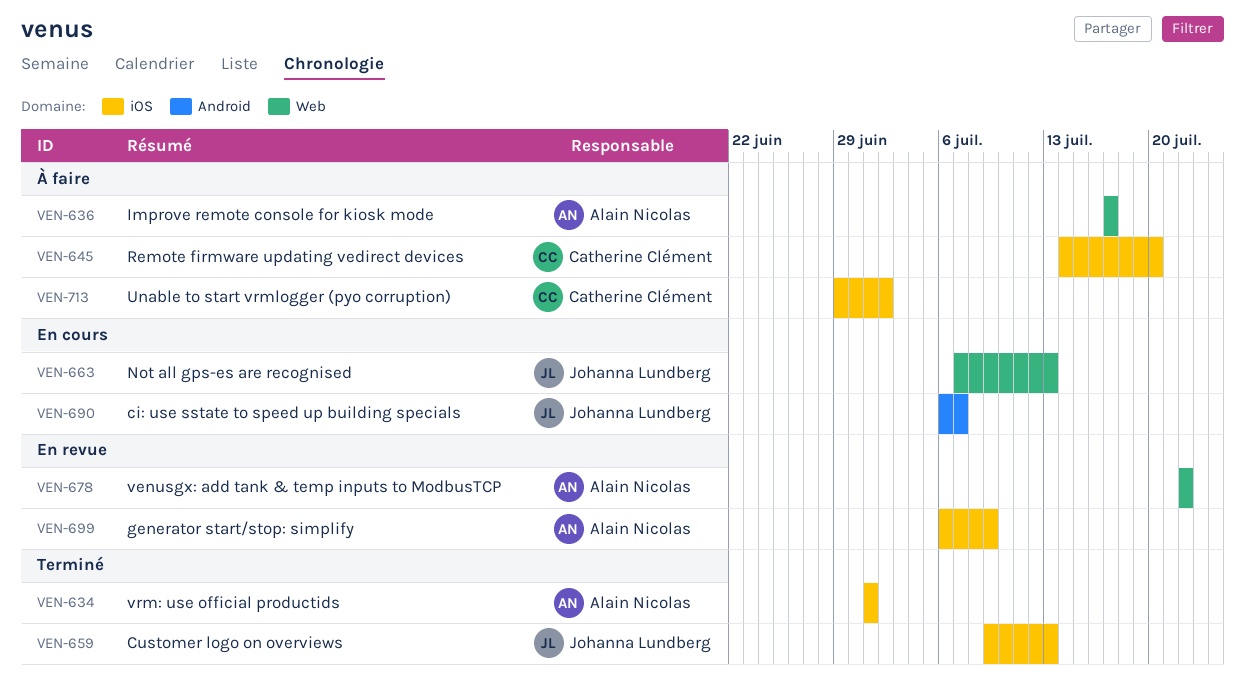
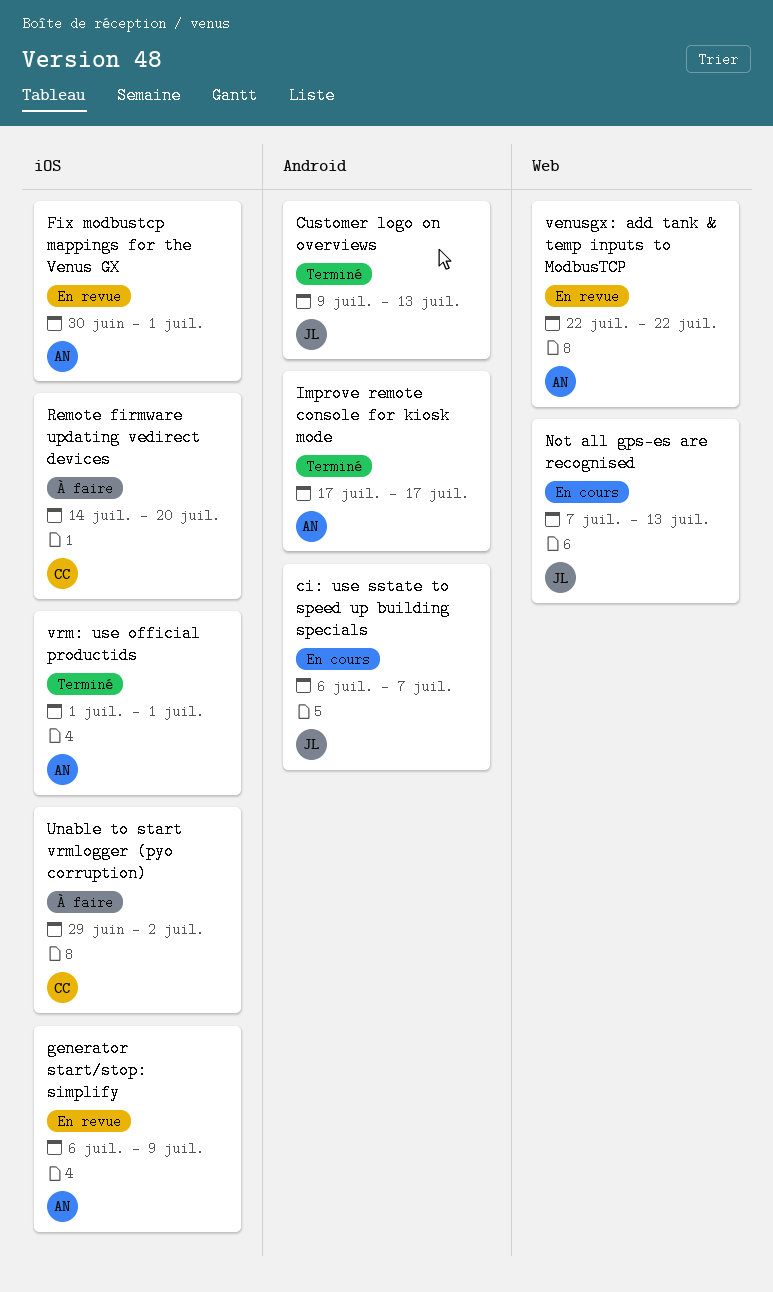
Customer logo on overviews, label: iOS -> Android
Fix modbustcp mappings for the Venus GX: none -> present
Improve remote console for kiosk mode, status: À faire -> Terminé
Improve remote console for kiosk mode, label: Web -> Android

